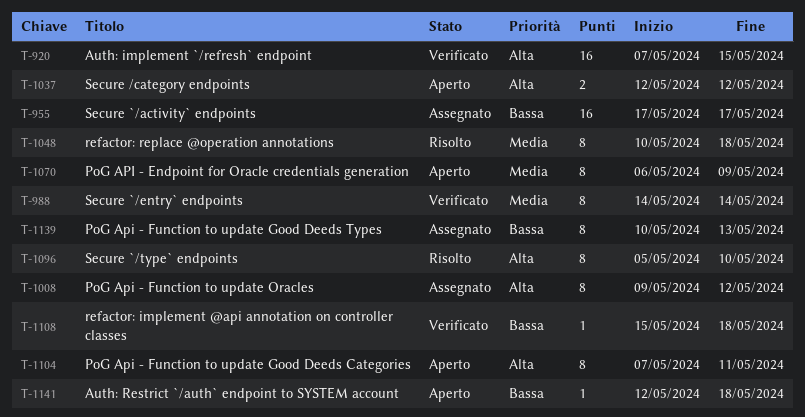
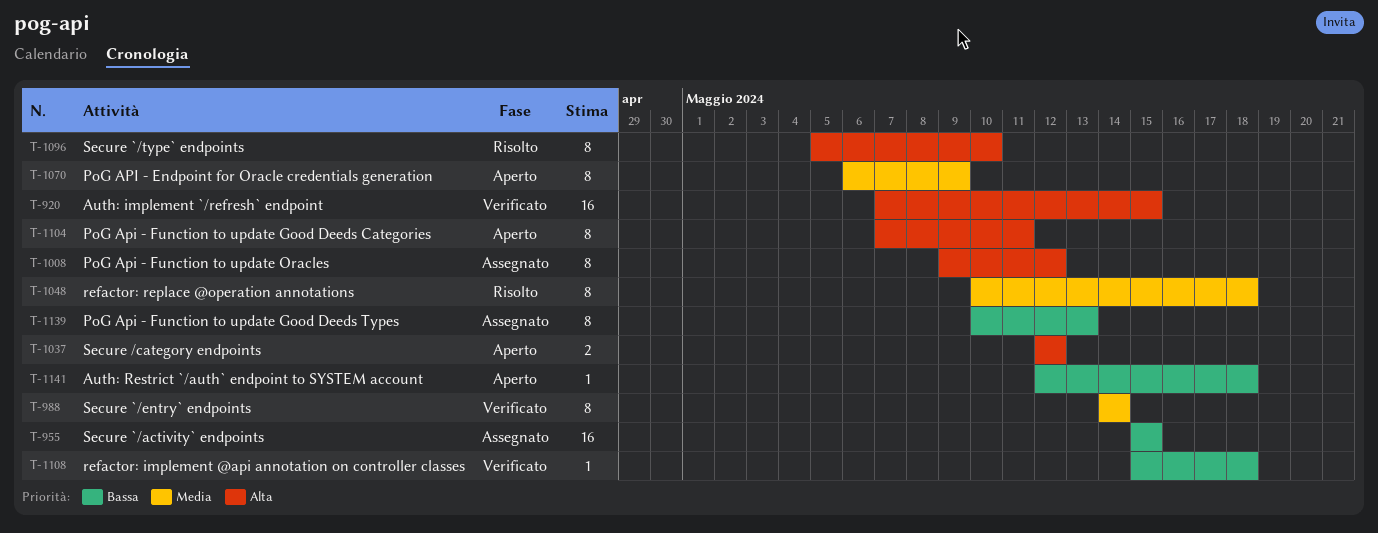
T-955, start: May 17 -> May 15
T-955, due: May 17 -> May 15

